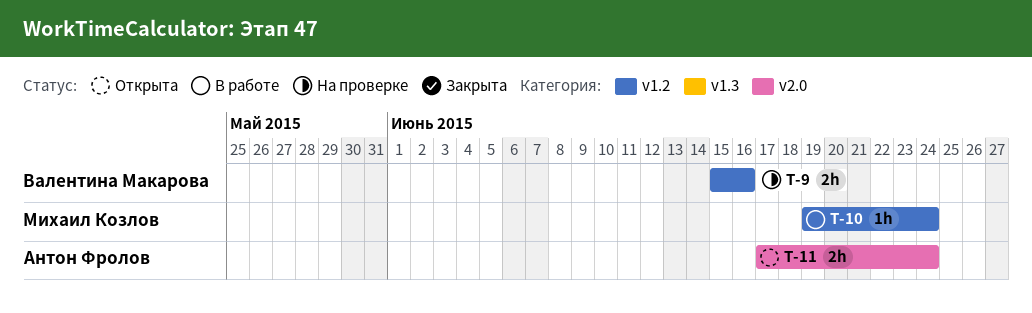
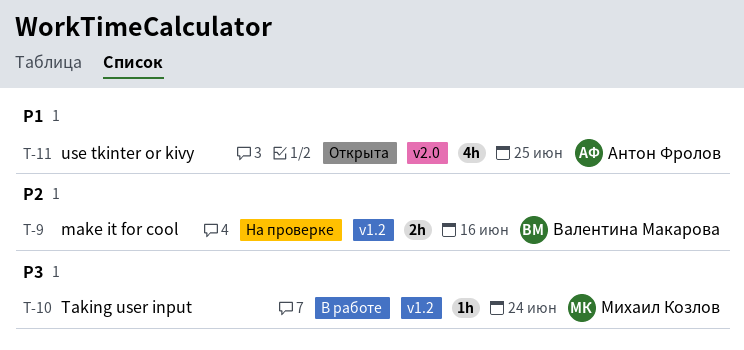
T-11, estimate: 2h -> 4h
T-11, due: Jun 24 -> Jun 25

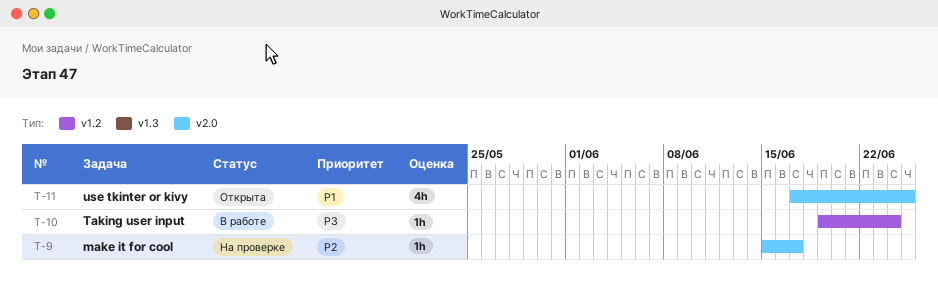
T-9, label: v1.2 -> v2.0
T-9, estimate: 2h -> 1h
T-9, due: Jun 16 -> Jun 17

